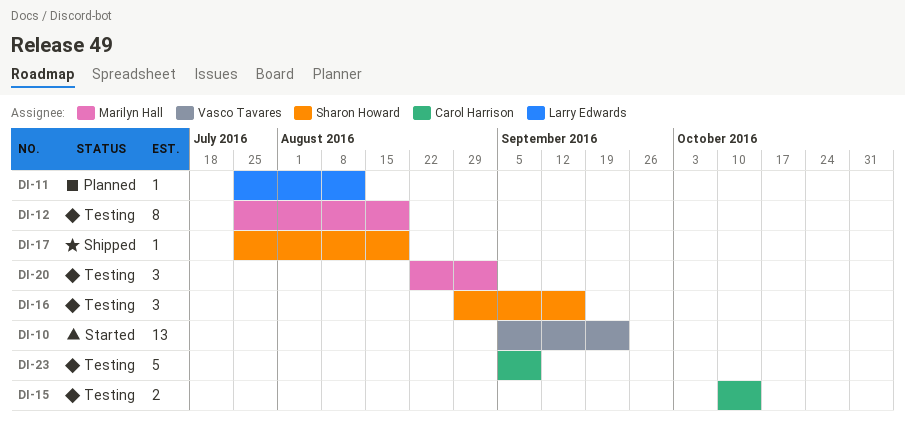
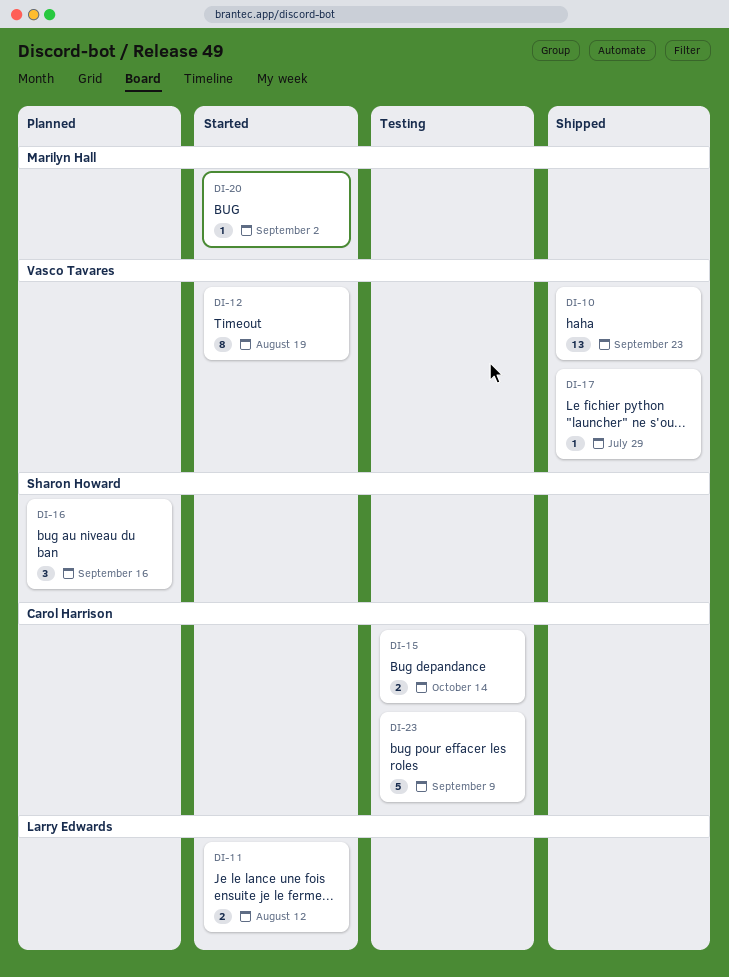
DI-10, status: Started -> Shipped
DI-11, status: Planned -> Started
DI-11, estimate: 1 -> 2
DI-12, status: Testing -> Started
DI-12, owner: Marilyn Hall -> Vasco Tavares
DI-16, status: Testing -> Planned
DI-17, owner: Sharon Howard -> Vasco Tavares
DI-17, due: Aug 19 -> Jul 29
DI-20, status: Testing -> Started
DI-20, estimate: 3 -> 1

